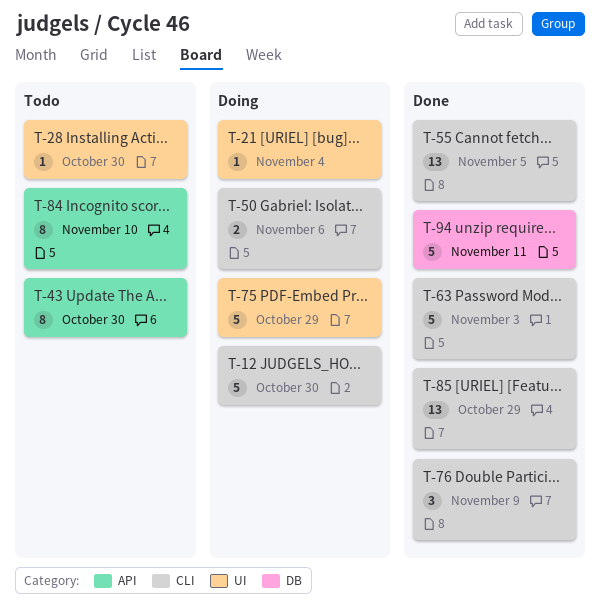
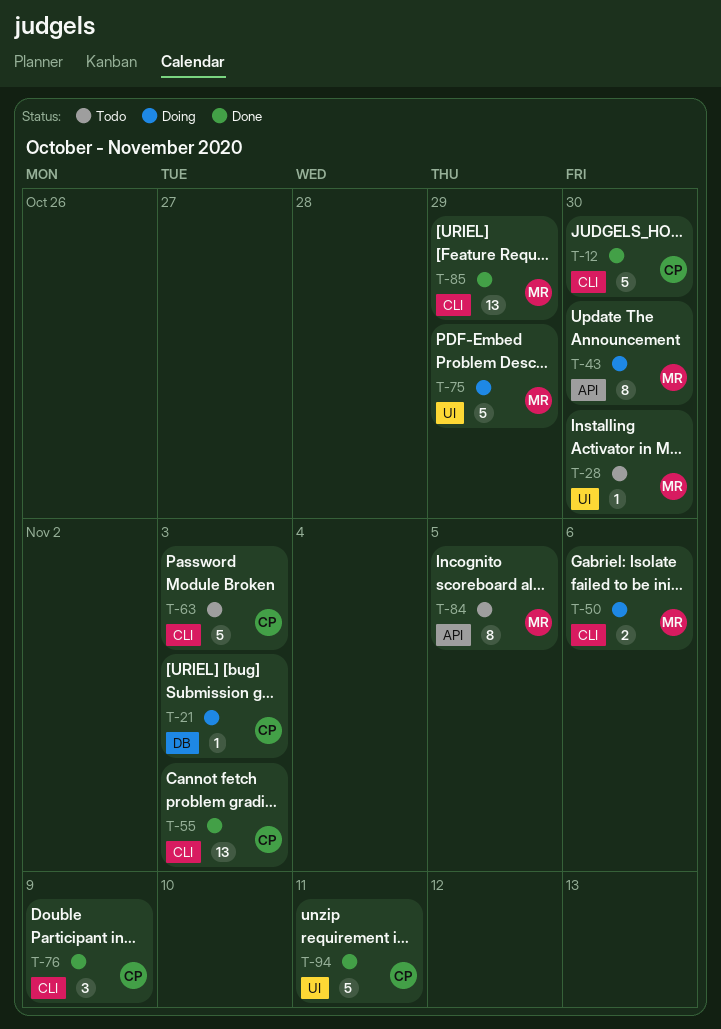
T-12, status: Doing -> Done
T-21, label: UI -> DB
T-21, due: Nov 4 -> Nov 3
T-43, status: Todo -> Doing
T-55, due: Nov 5 -> Nov 3
T-63, status: Done -> Todo
T-84, due: Nov 10 -> Nov 5
T-94, label: DB -> UI

